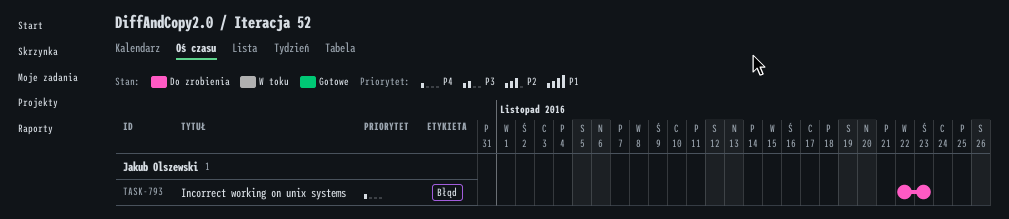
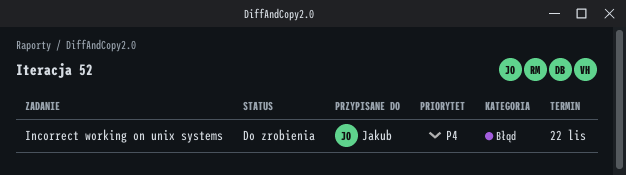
Incorrect working on unix systems, due: Nov 23 -> Nov 22

